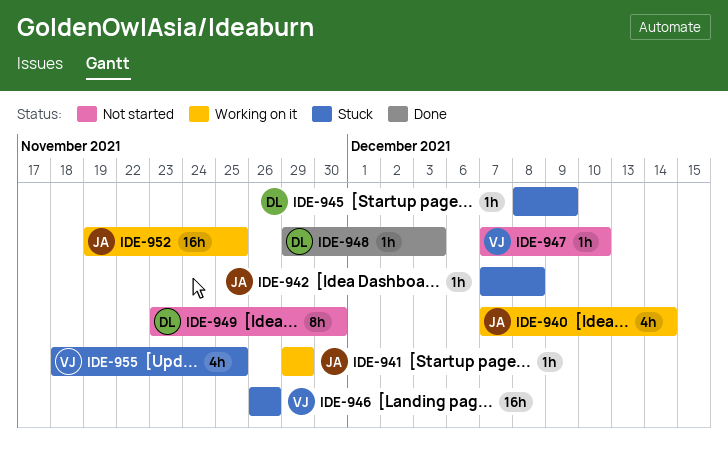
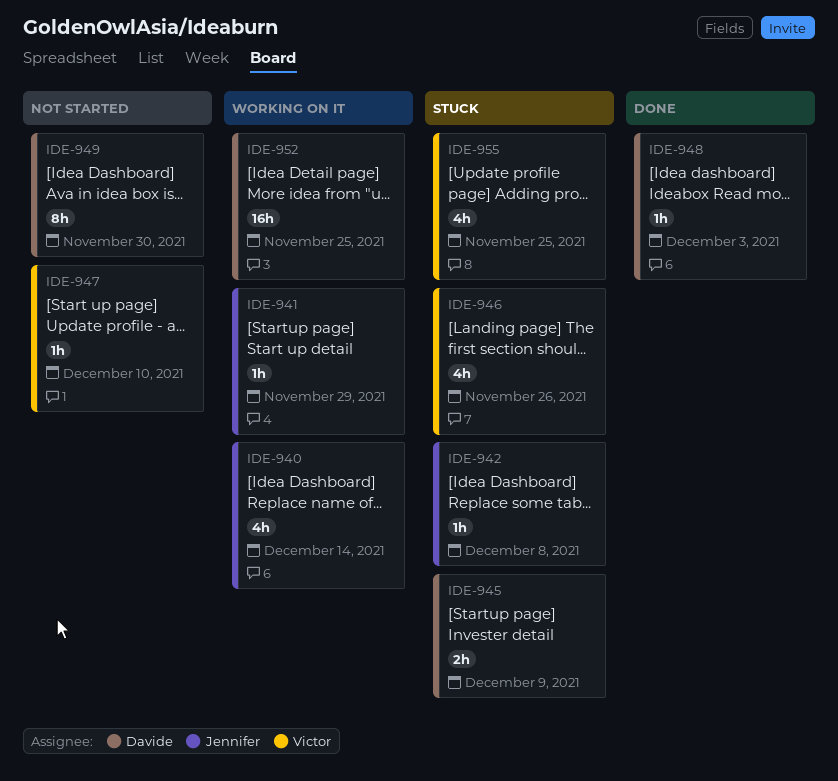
IDE-945, estimate: 1h -> 2h
IDE-946, estimate: 16h -> 4h
IDE-952, owner: Jennifer -> Davide

